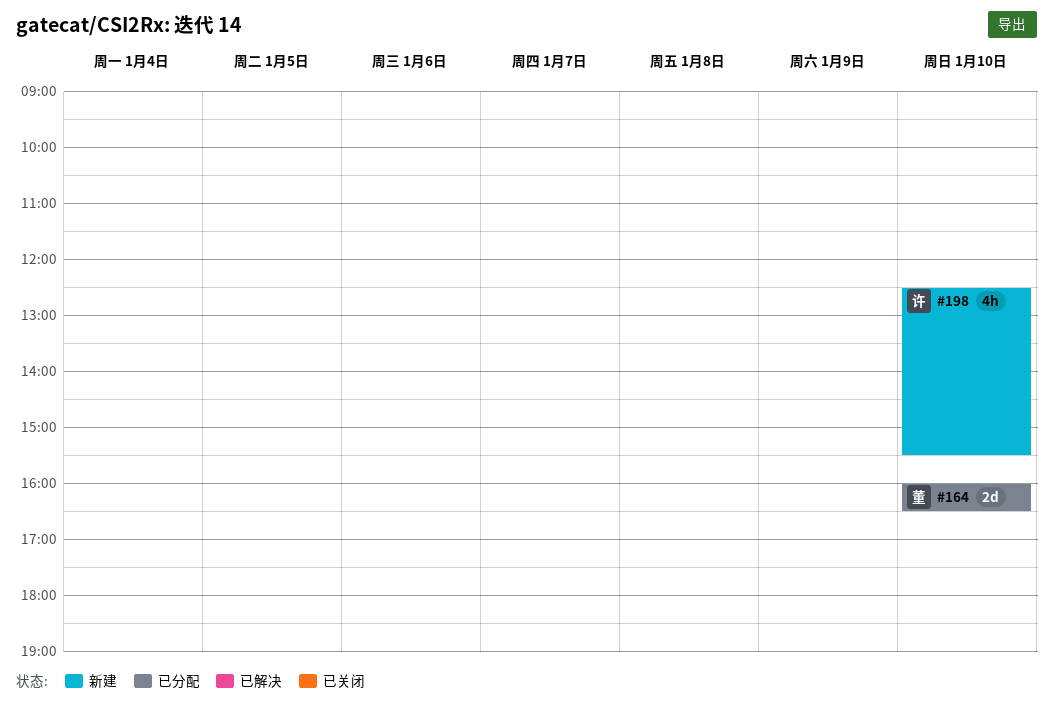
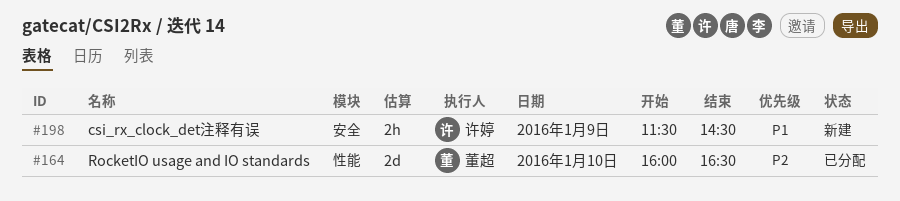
#198, estimate: 4h -> 2h
#198, day: Jan 10 -> Jan 9
#198, begins: 12:30 -> 11:30
#198, ends: 15:30 -> 14:30

